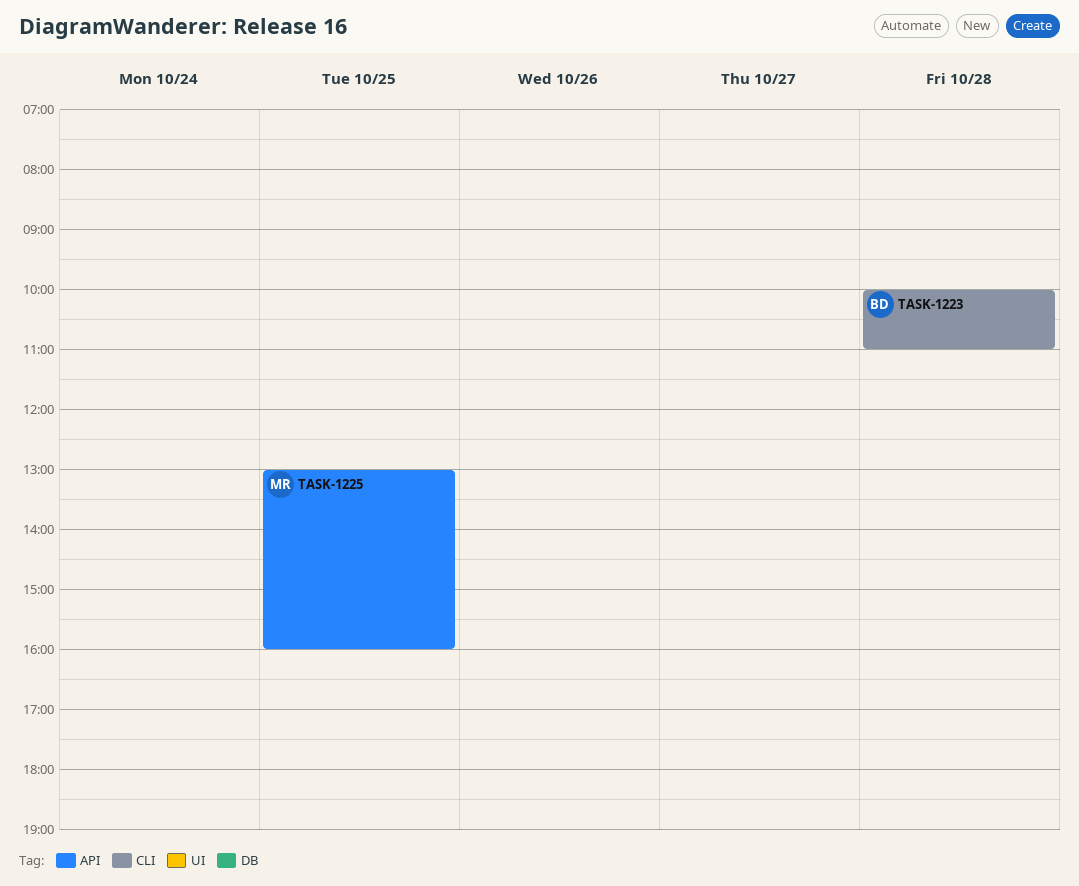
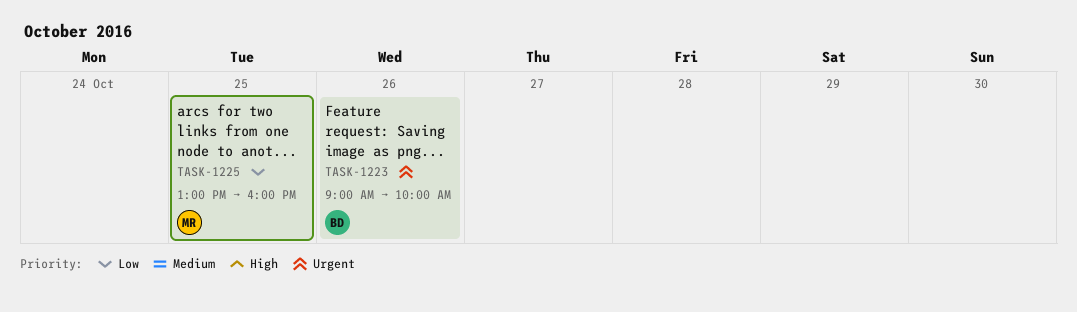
TASK-1223, day: Oct 28 -> Oct 26
TASK-1223, begins: 10:00 -> 09:00
TASK-1223, ends: 11:00 -> 10:00

